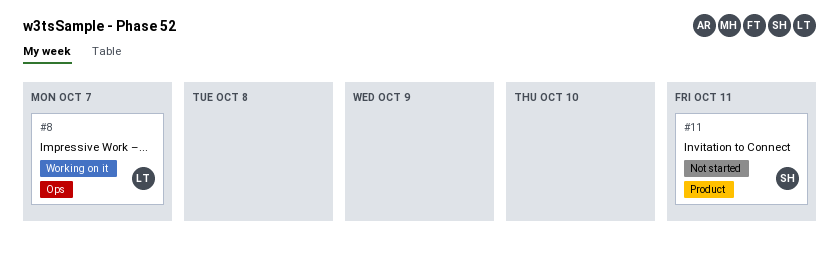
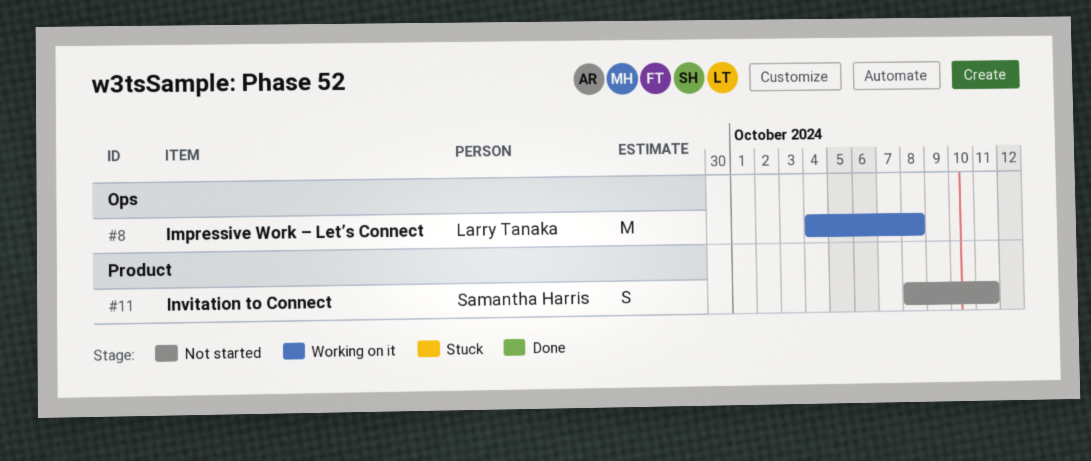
#8, due: Oct 7 -> Oct 8

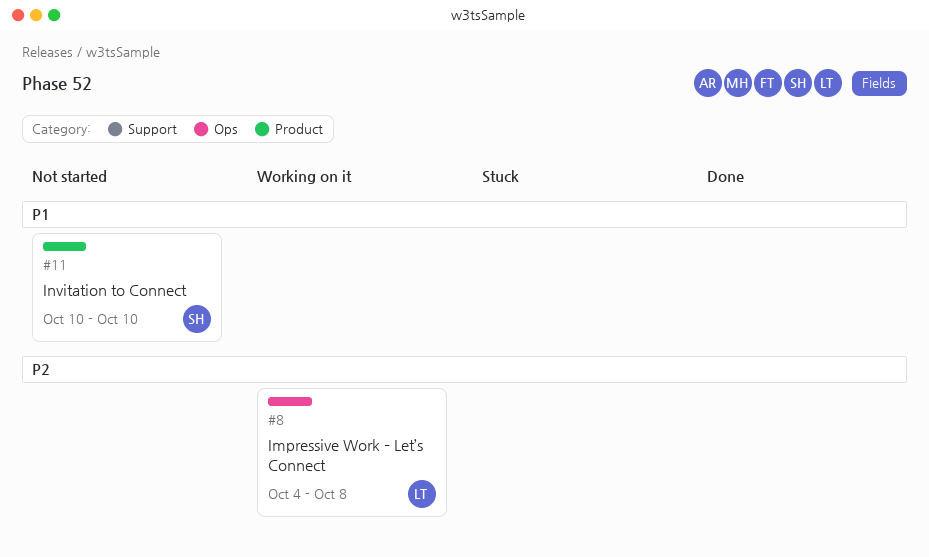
#11, start: Oct 8 -> Oct 10
#11, due: Oct 11 -> Oct 10

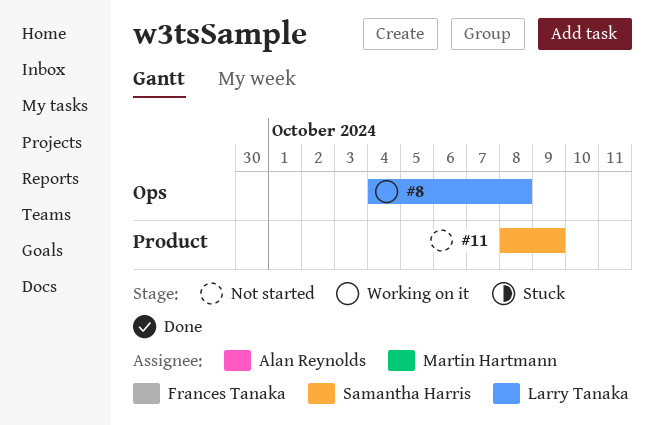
#11, start: Oct 10 -> Oct 8
#11, due: Oct 10 -> Oct 9

